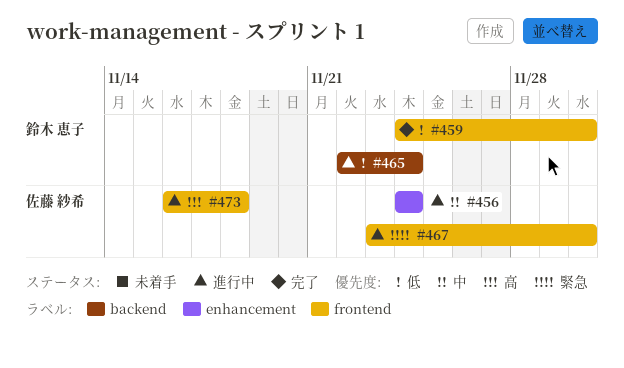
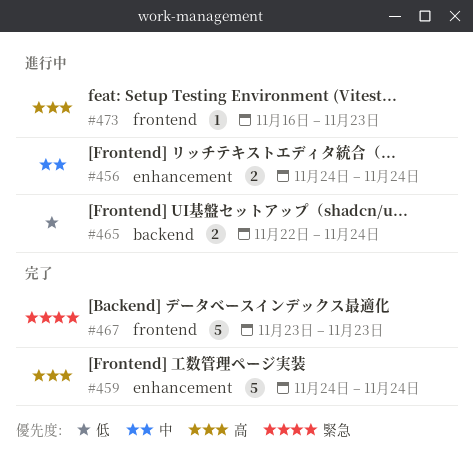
#459, priority: 低 -> 高
#459, label: frontend -> enhancement
#459, due: Nov 30 -> Nov 24
#467, status: 進行中 -> 完了
#467, due: Nov 30 -> Nov 23
#473, due: Nov 18 -> Nov 23

